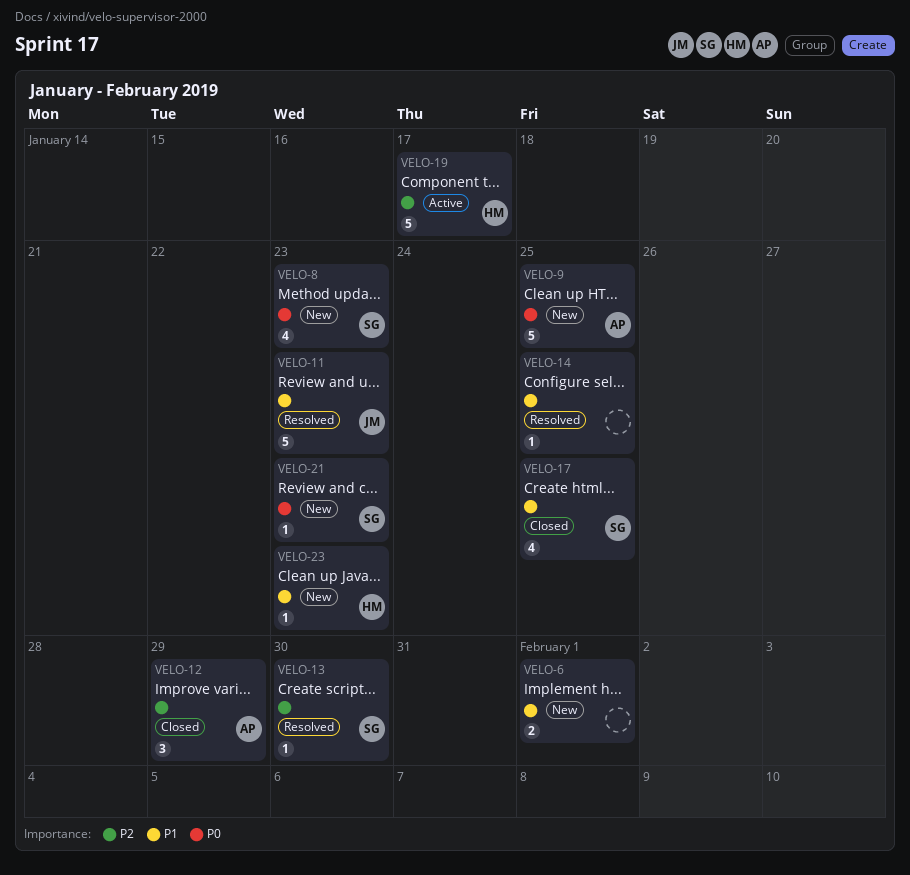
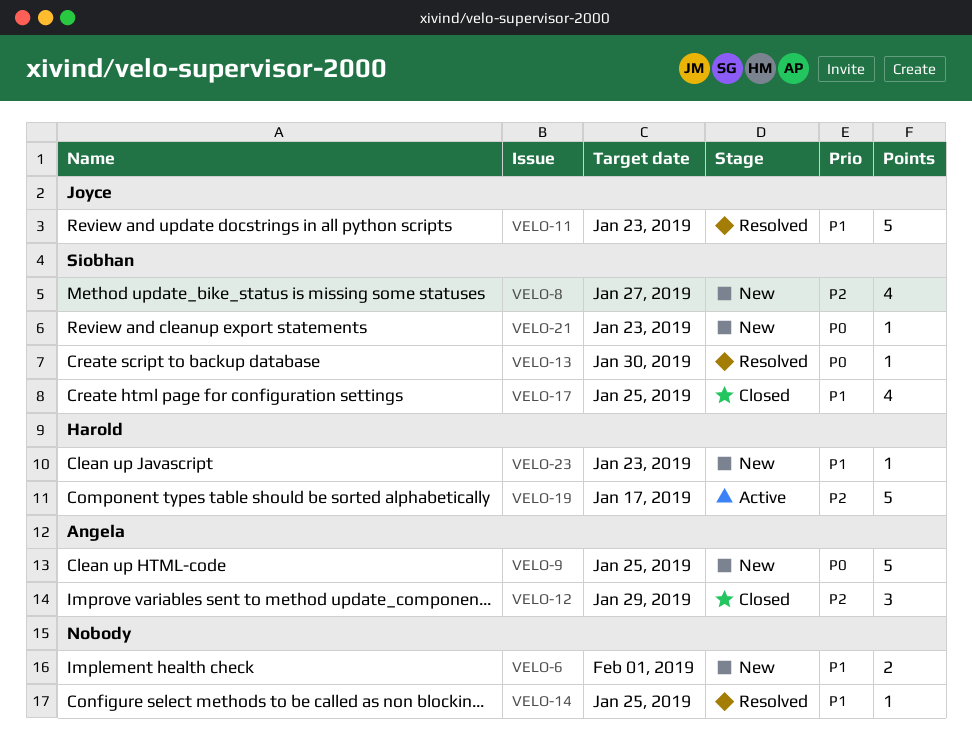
VELO-8, priority: P0 -> P2
VELO-8, due: Jan 23 -> Jan 27
VELO-13, priority: P2 -> P0

